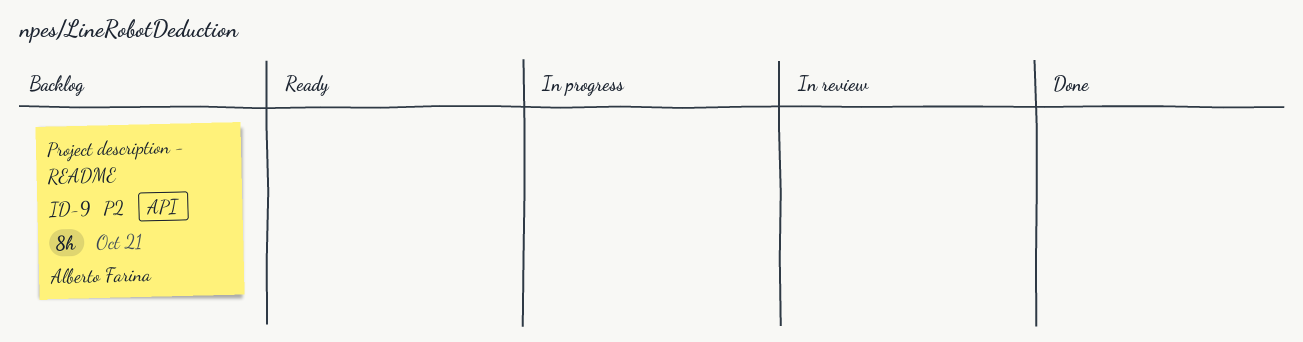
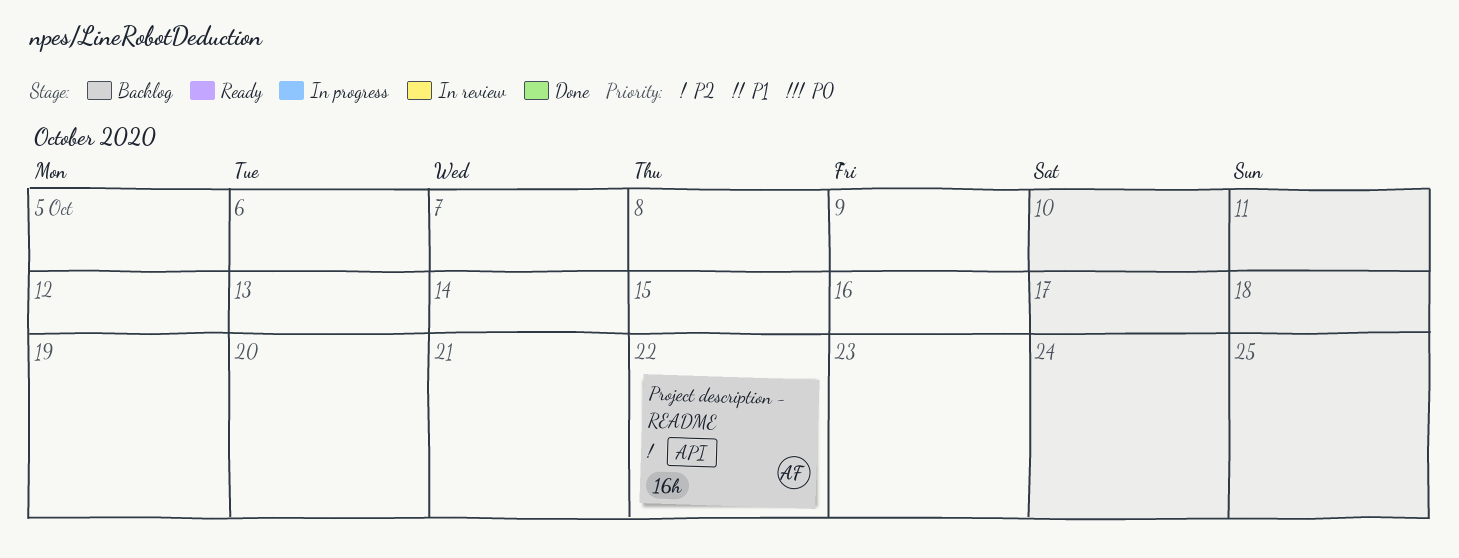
Project description - README, estimate: 8h -> 16h
Project description - README, due: Oct 21 -> Oct 22

